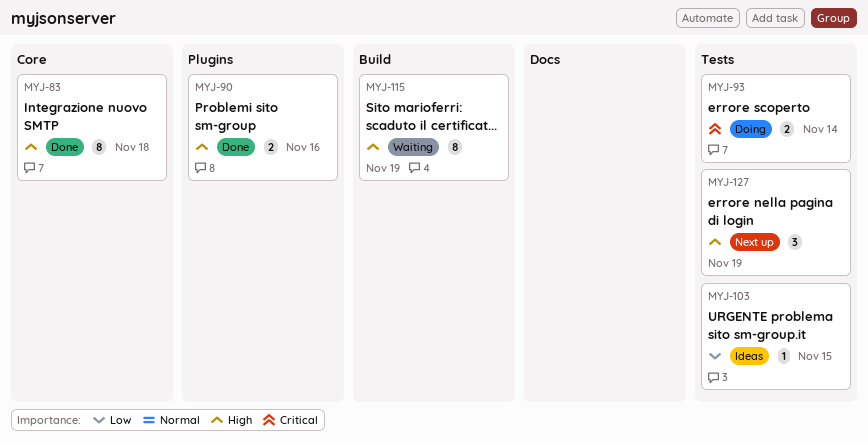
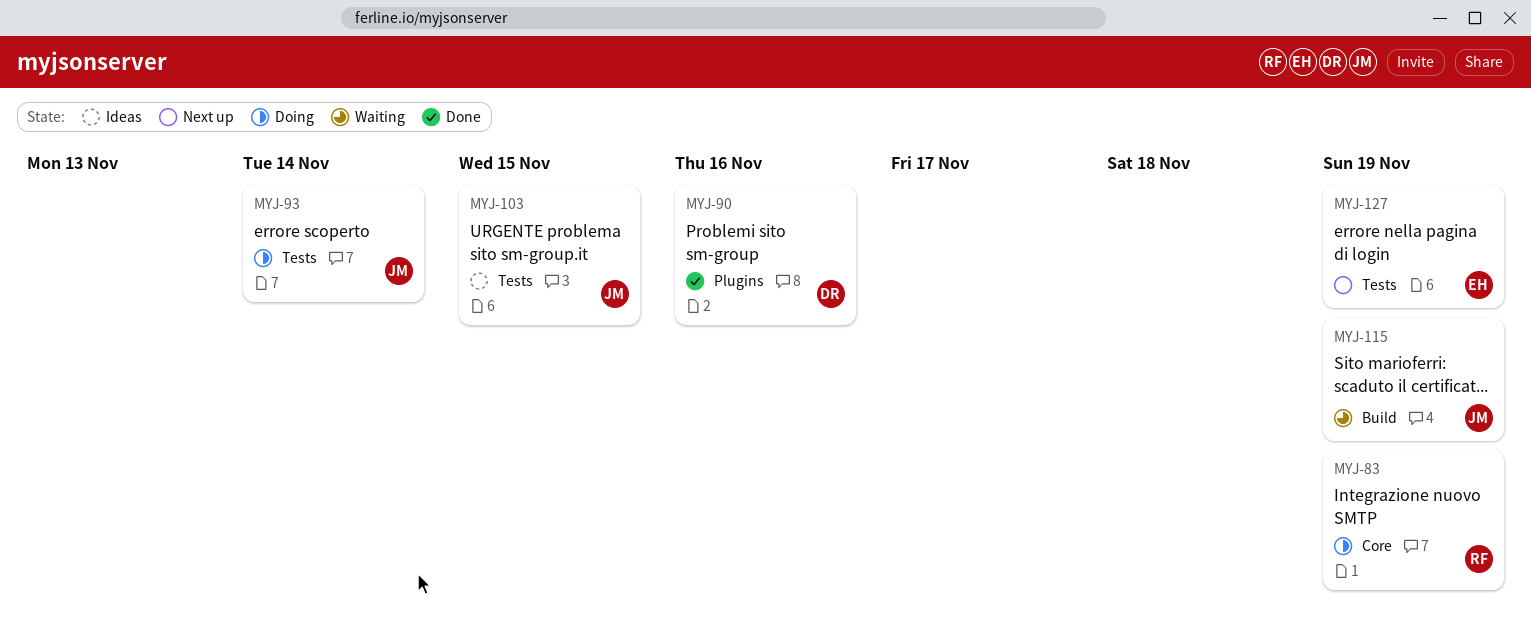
MYJ-83, status: Done -> Doing
MYJ-83, due: Nov 18 -> Nov 19

